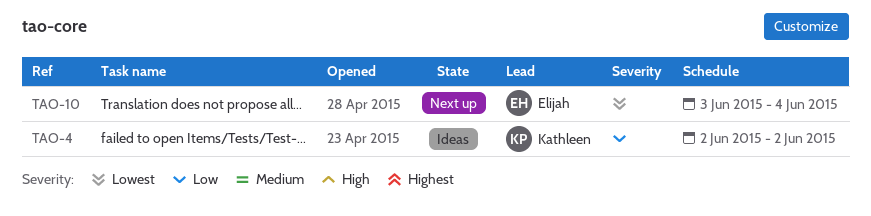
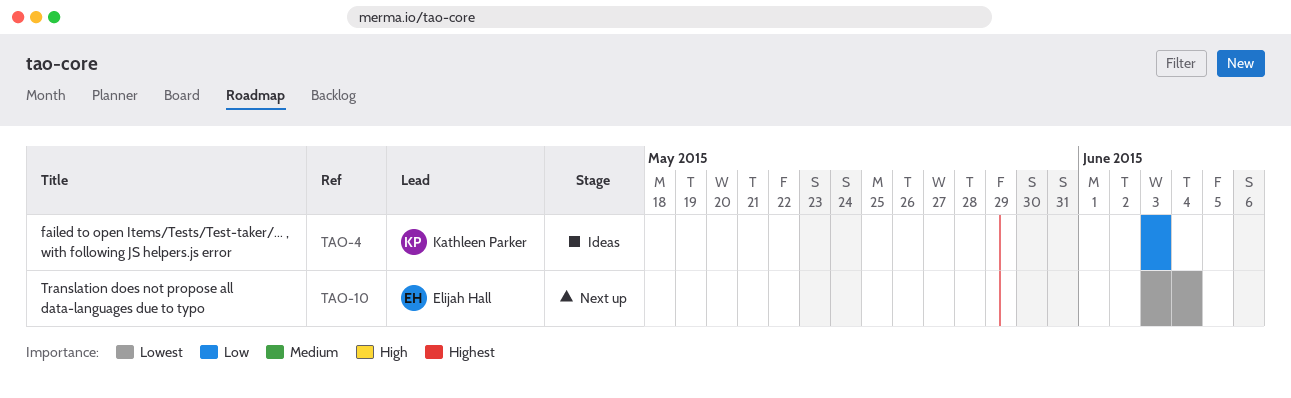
TAO-4, start: Jun 2 -> Jun 3
TAO-4, due: Jun 2 -> Jun 3

